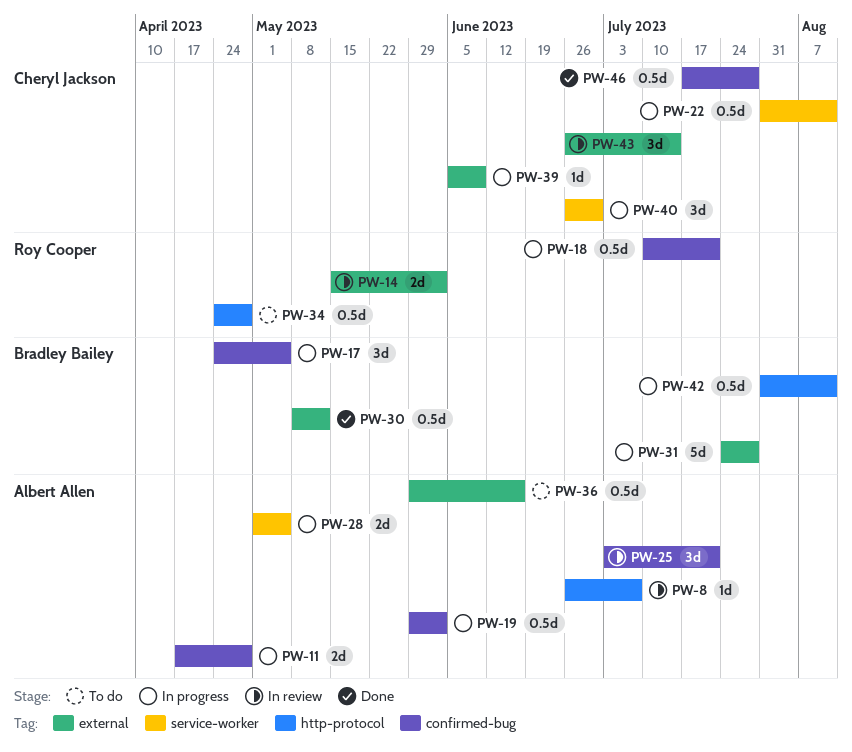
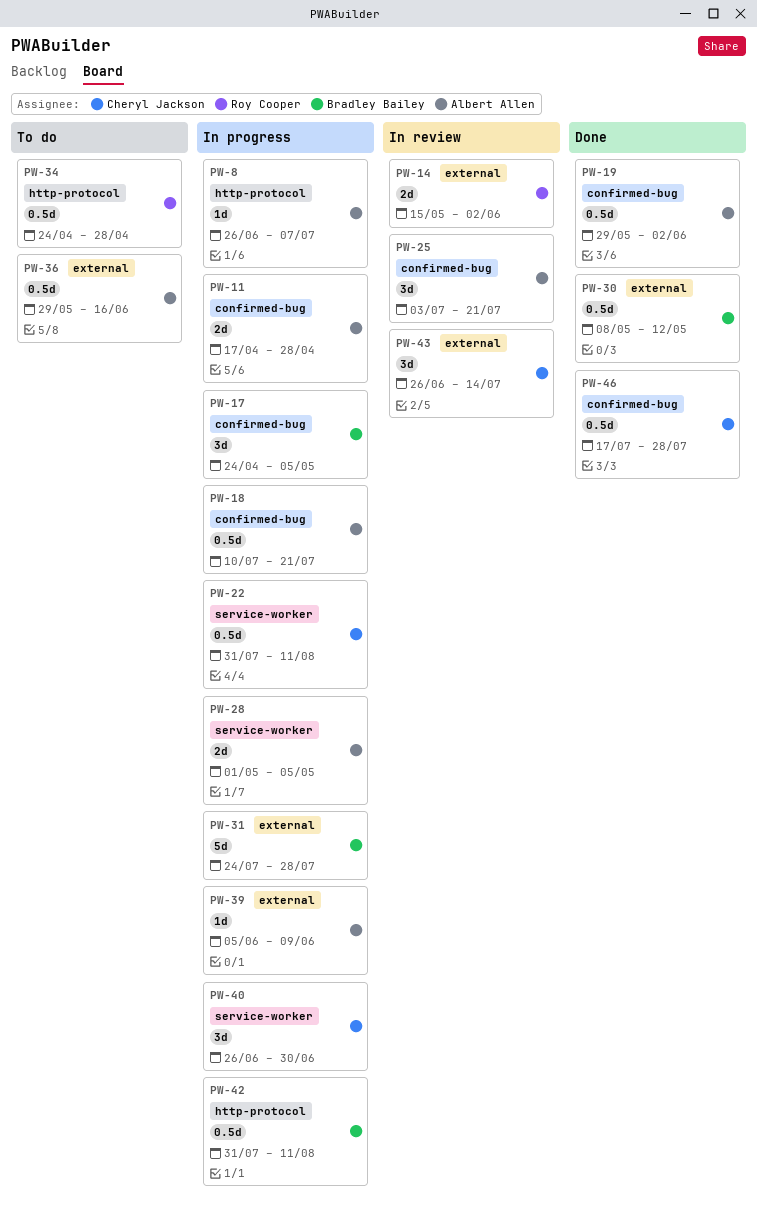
PW-8, status: In review -> In progress
PW-18, owner: Roy Cooper -> Albert Allen
PW-19, status: In progress -> Done
PW-39, owner: Cheryl Jackson -> Albert Allen

